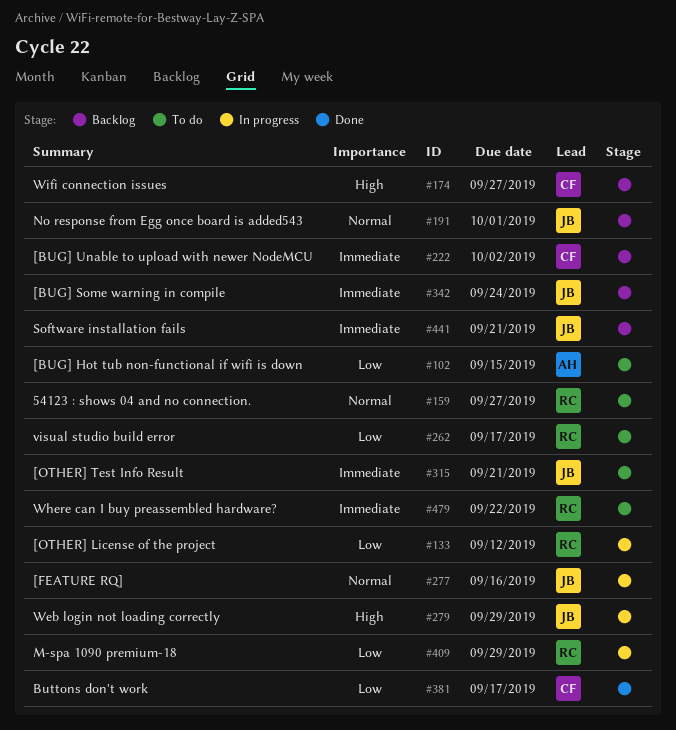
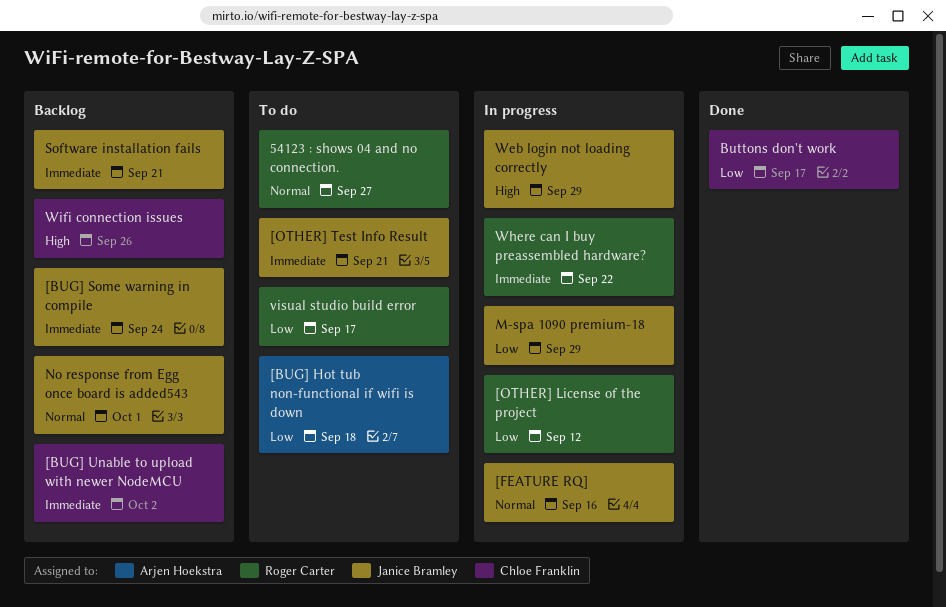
[BUG] Hot tub non-functional if wifi is down, due: Sep 15 -> Sep 18
M-spa 1090 premium-18, owner: Roger Carter -> Janice Bramley
Where can I buy preassembled hardware?, status: To do -> In progress
Wifi connection issues, due: Sep 27 -> Sep 26

